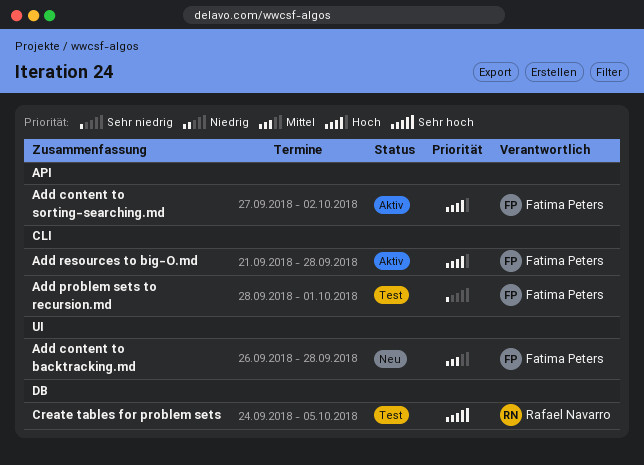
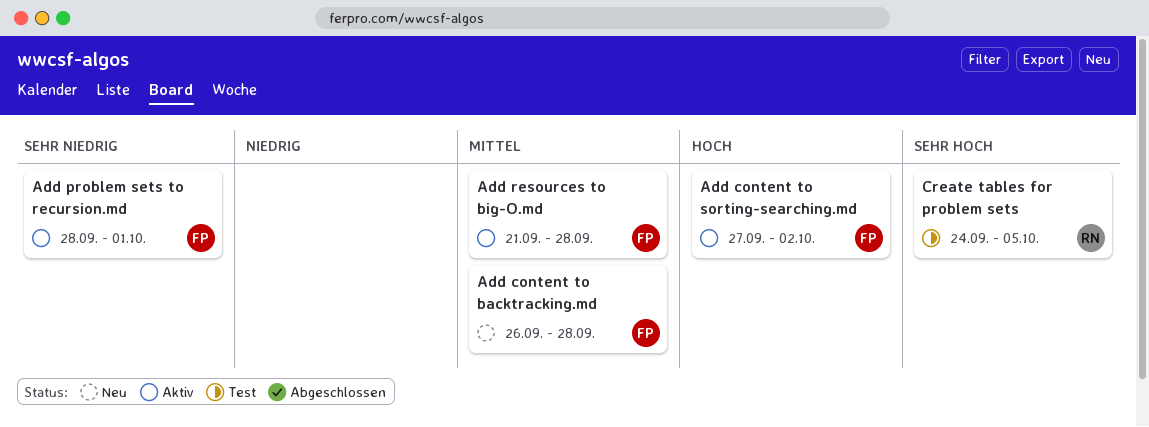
Add problem sets to recursion.md, status: Test -> Aktiv
Add resources to big-O.md, priority: Hoch -> Mittel

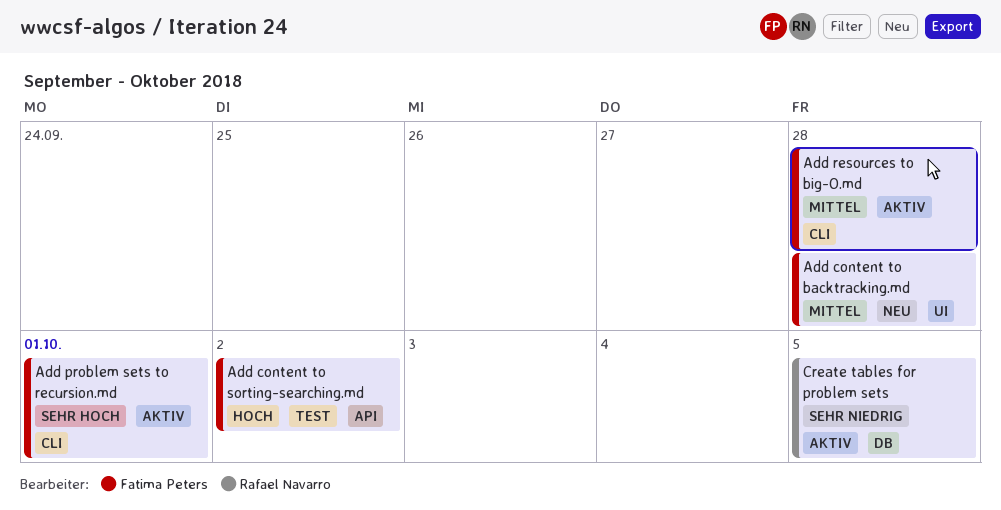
Add content to sorting-searching.md, status: Aktiv -> Test
Add problem sets to recursion.md, priority: Sehr niedrig -> Sehr hoch
Create tables for problem sets, status: Test -> Aktiv
Create tables for problem sets, priority: Sehr hoch -> Sehr niedrig

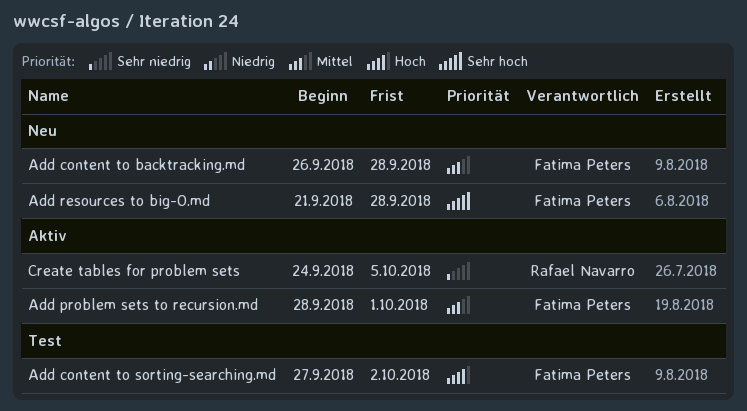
Add problem sets to recursion.md, priority: Sehr hoch -> Mittel
Add resources to big-O.md, status: Aktiv -> Neu
Add resources to big-O.md, priority: Mittel -> Sehr hoch

